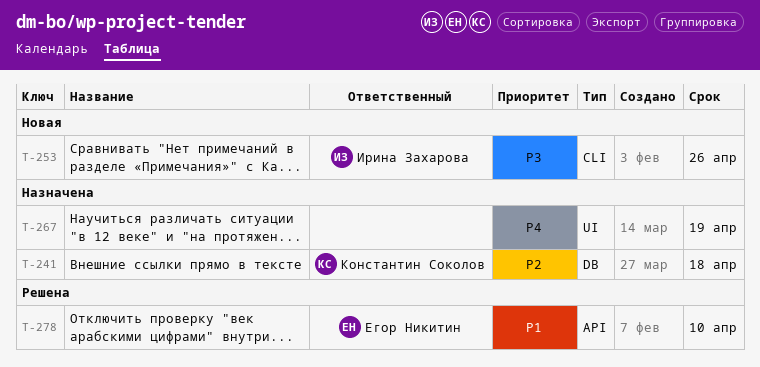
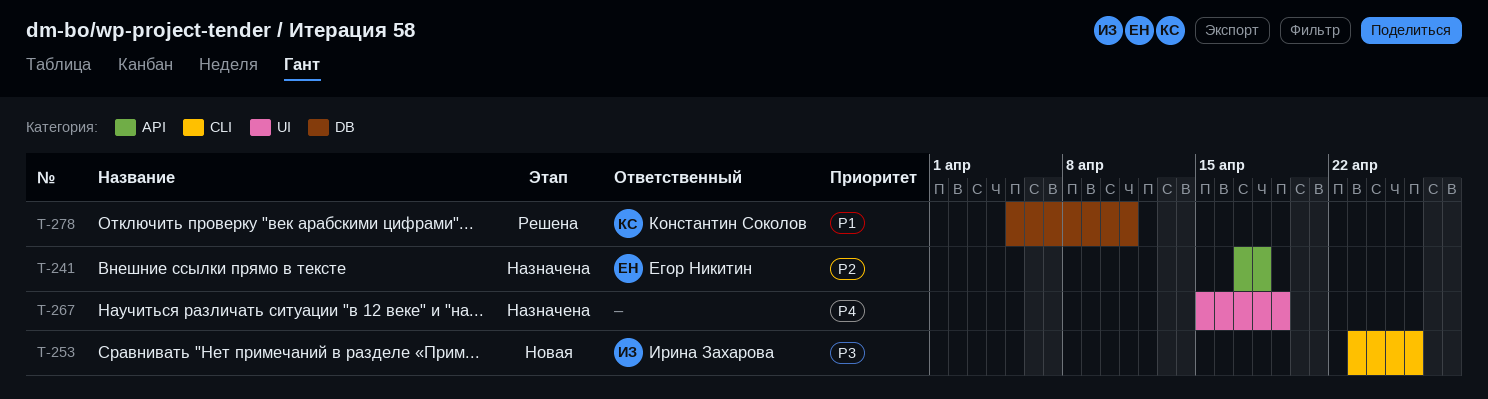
T-241, owner: Константин Соколов -> Егор Никитин
T-241, label: DB -> API
T-278, owner: Егор Никитин -> Константин Соколов
T-278, label: API -> DB
T-278, due: Apr 10 -> Apr 11

